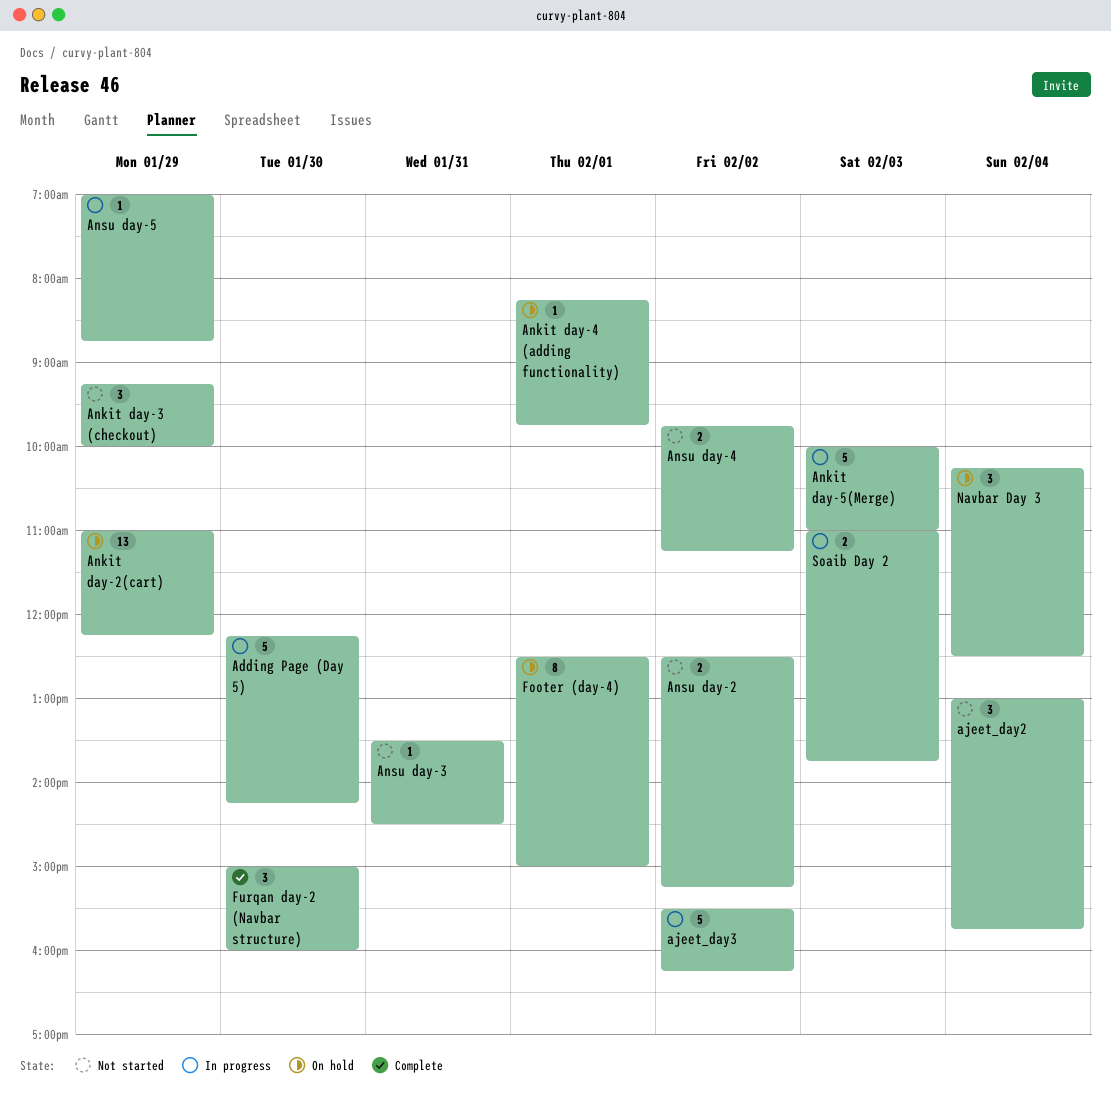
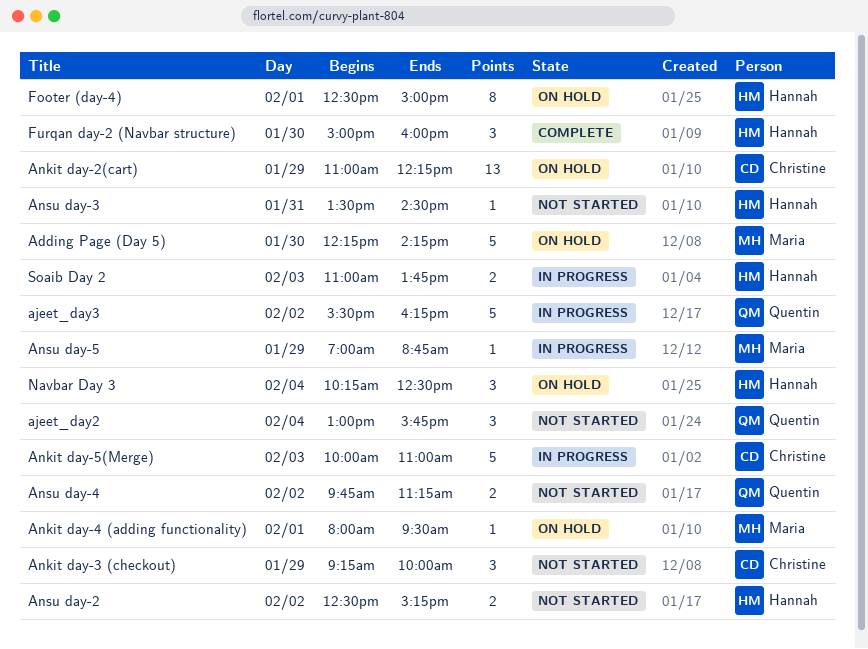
Adding Page (Day 5), status: In progress -> On hold
Ankit day-4 (adding functionality), begins: 08:15 -> 08:00
Ankit day-4 (adding functionality), ends: 09:45 -> 09:30

